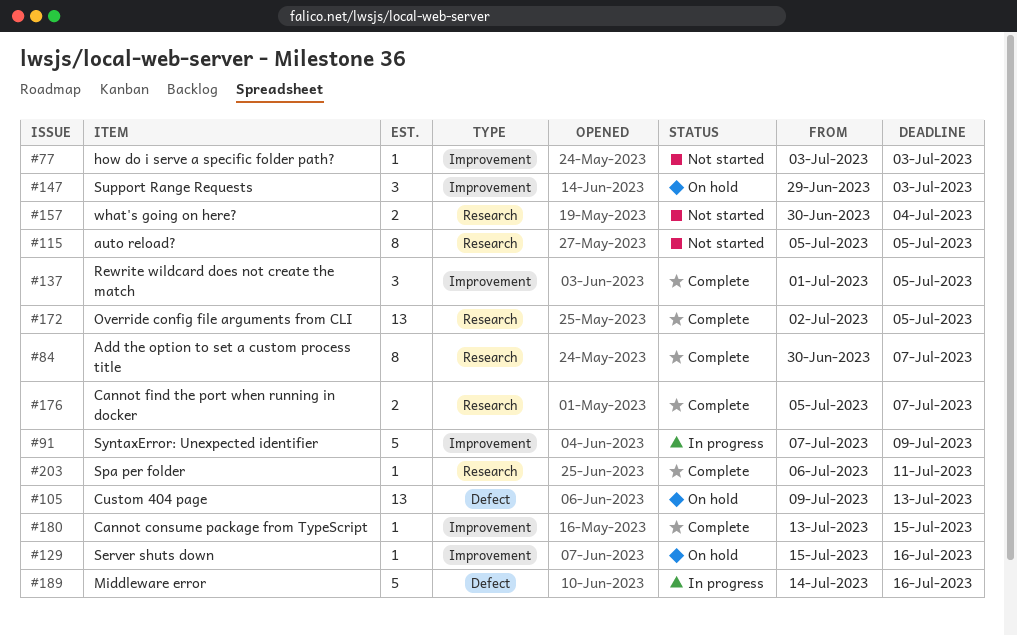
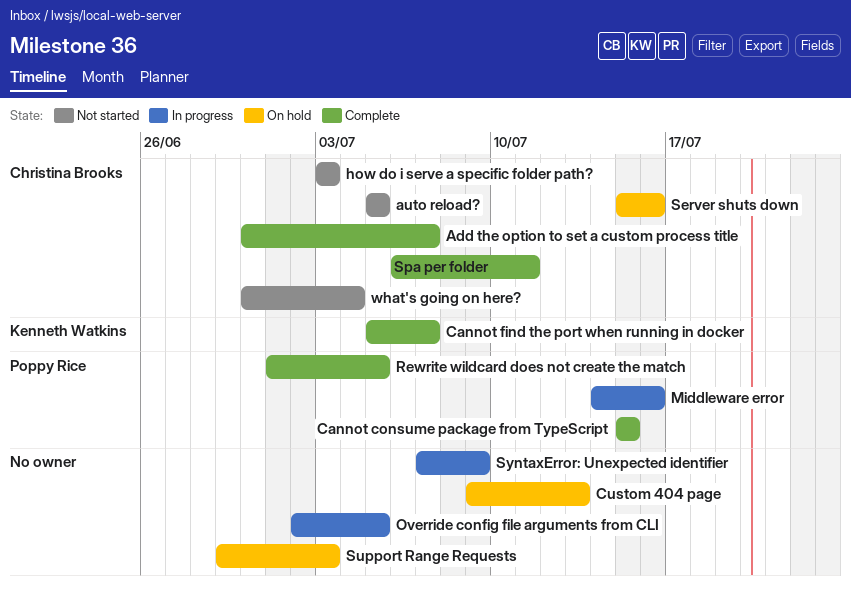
Cannot consume package from TypeScript, start: Jul 13 -> Jul 15
Override config file arguments from CLI, status: Complete -> In progress

